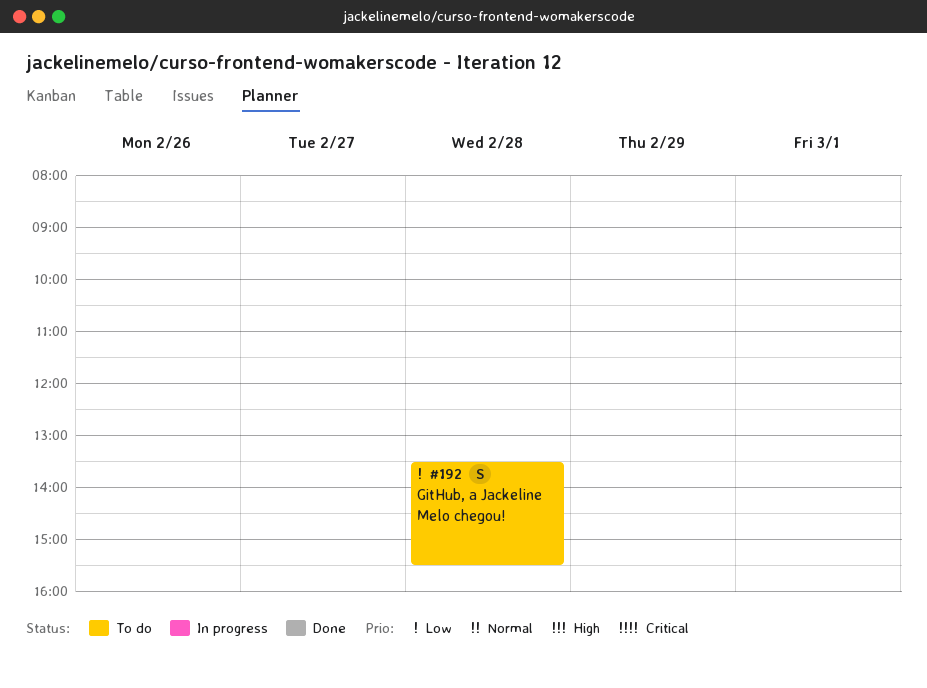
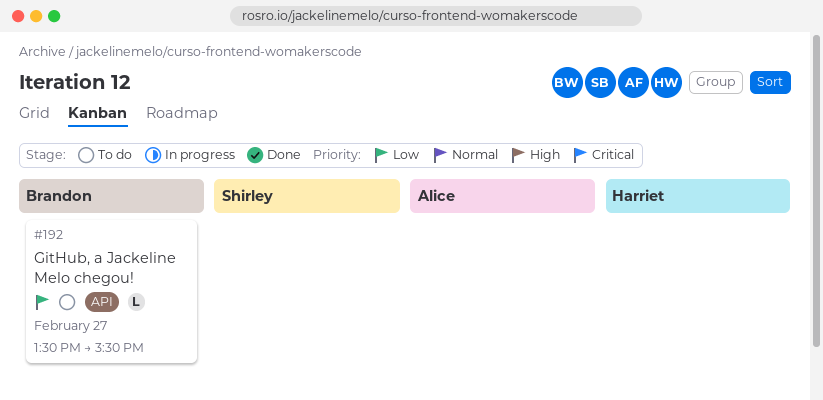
#192, estimate: S -> L
#192, day: Feb 28 -> Feb 27

